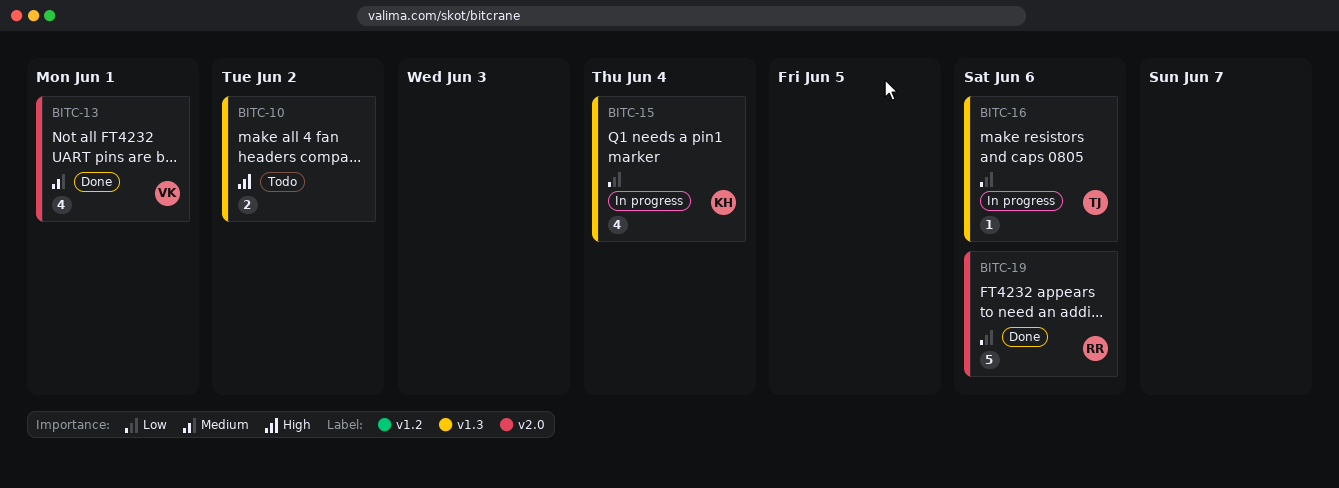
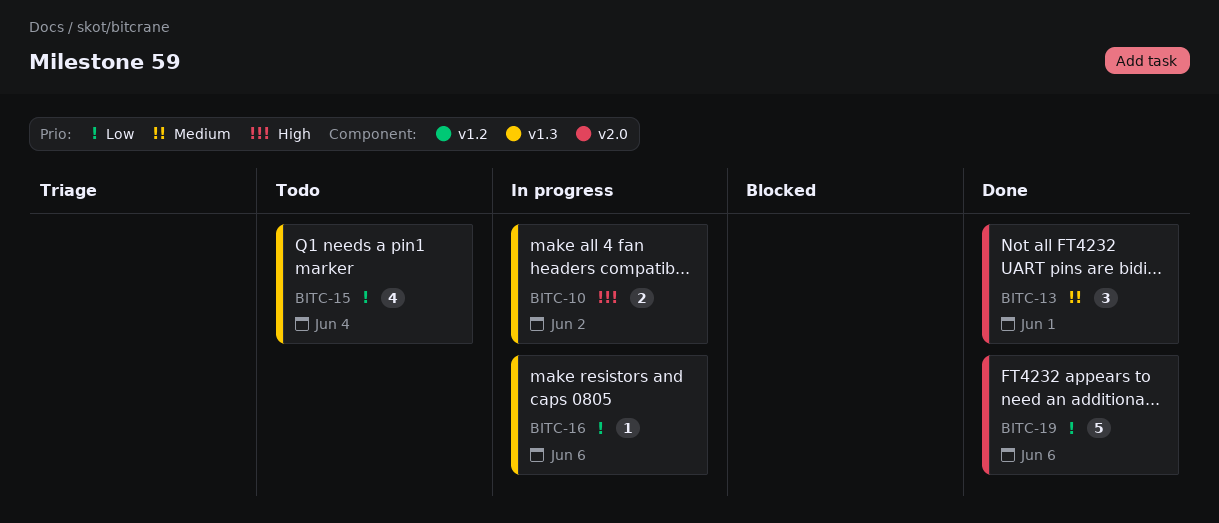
BITC-10, status: Todo -> In progress
BITC-13, estimate: 4 -> 3
BITC-15, status: In progress -> Todo

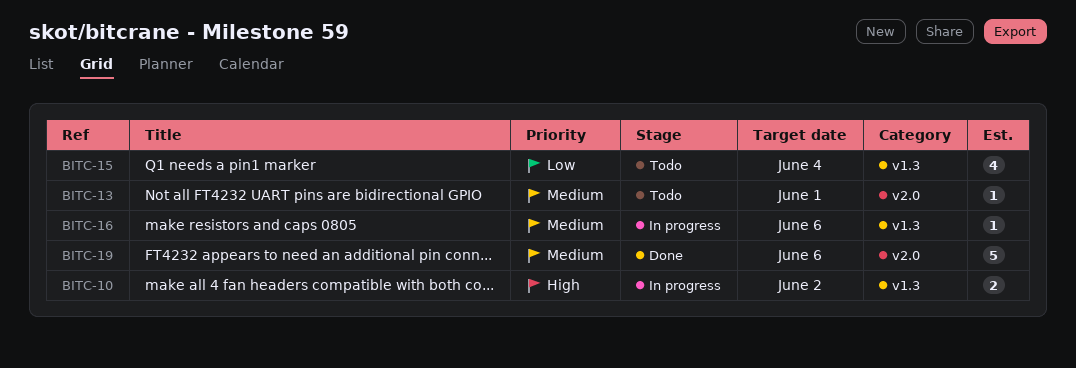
BITC-13, status: Done -> Todo
BITC-13, estimate: 3 -> 1
BITC-16, priority: Low -> Medium
BITC-19, priority: Low -> Medium

